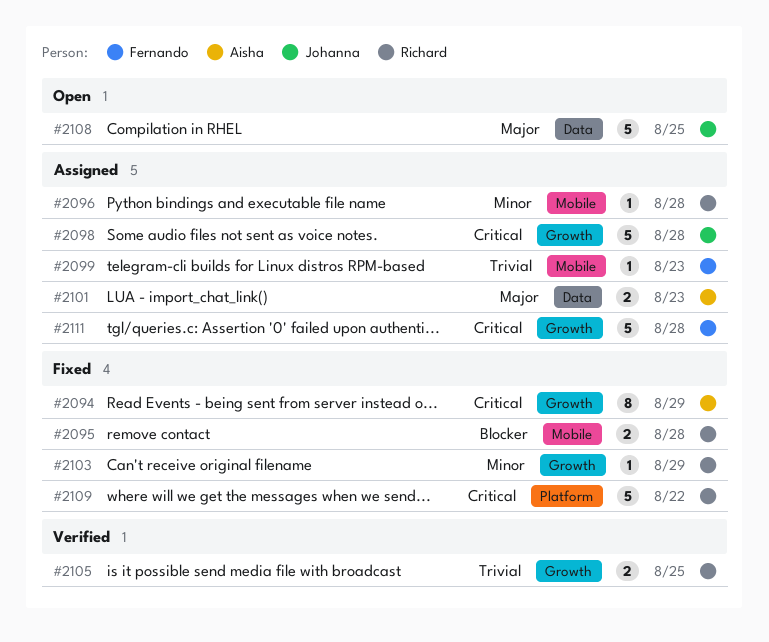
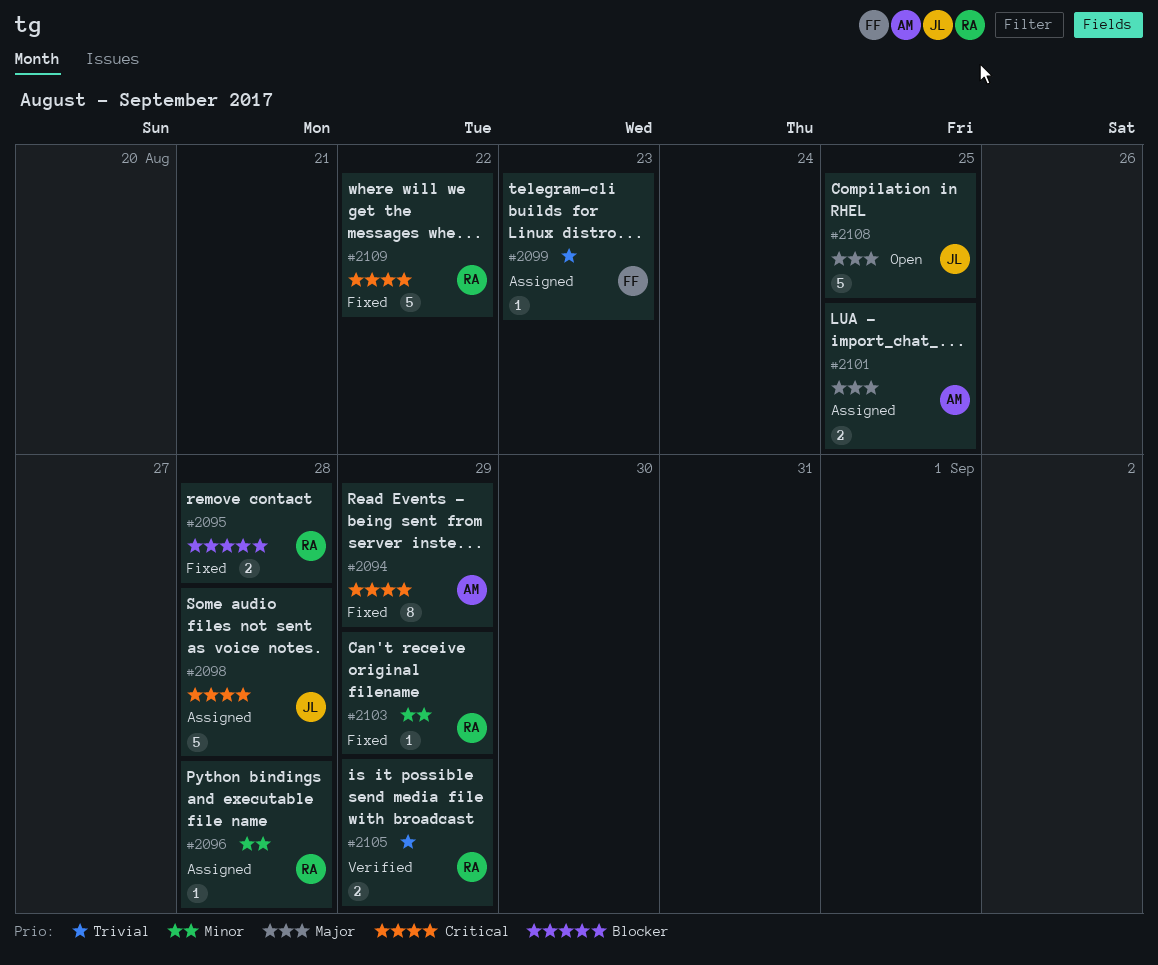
#2101, due: Aug 23 -> Aug 25
#2105, due: Aug 25 -> Aug 29
#2111: present -> none

